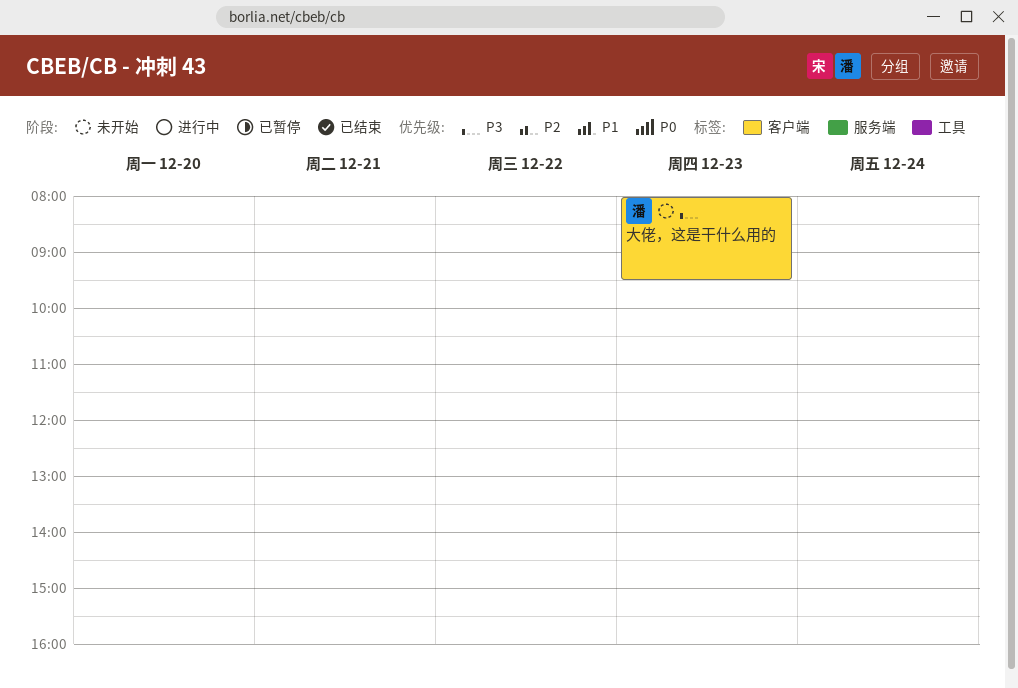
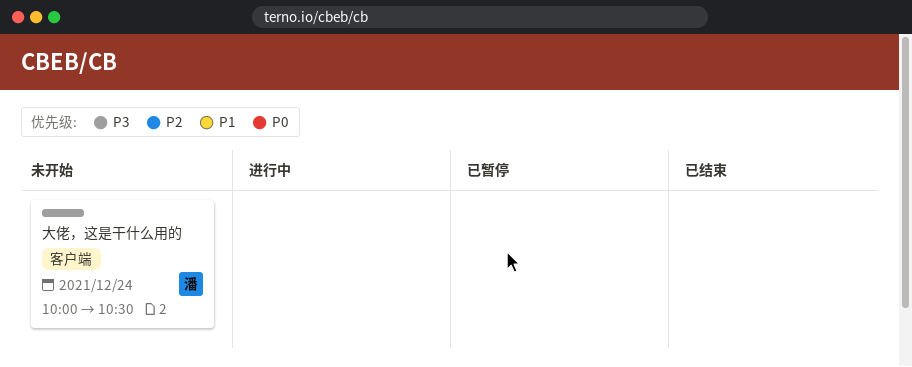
大佬，这是干什么用的, day: Dec 23 -> Dec 24
大佬，这是干什么用的, begins: 08:00 -> 10:00
大佬，这是干什么用的, ends: 09:30 -> 10:30

